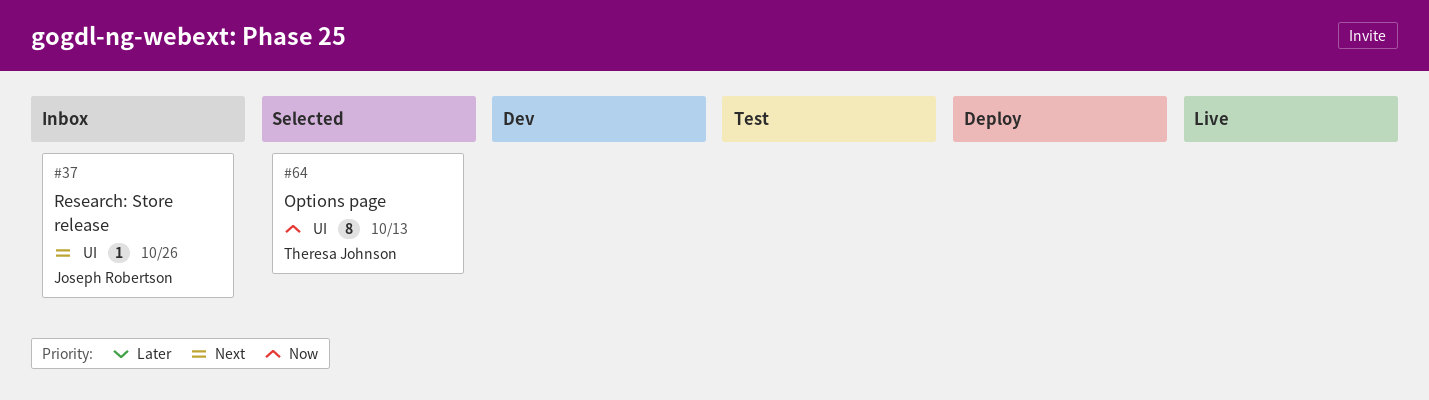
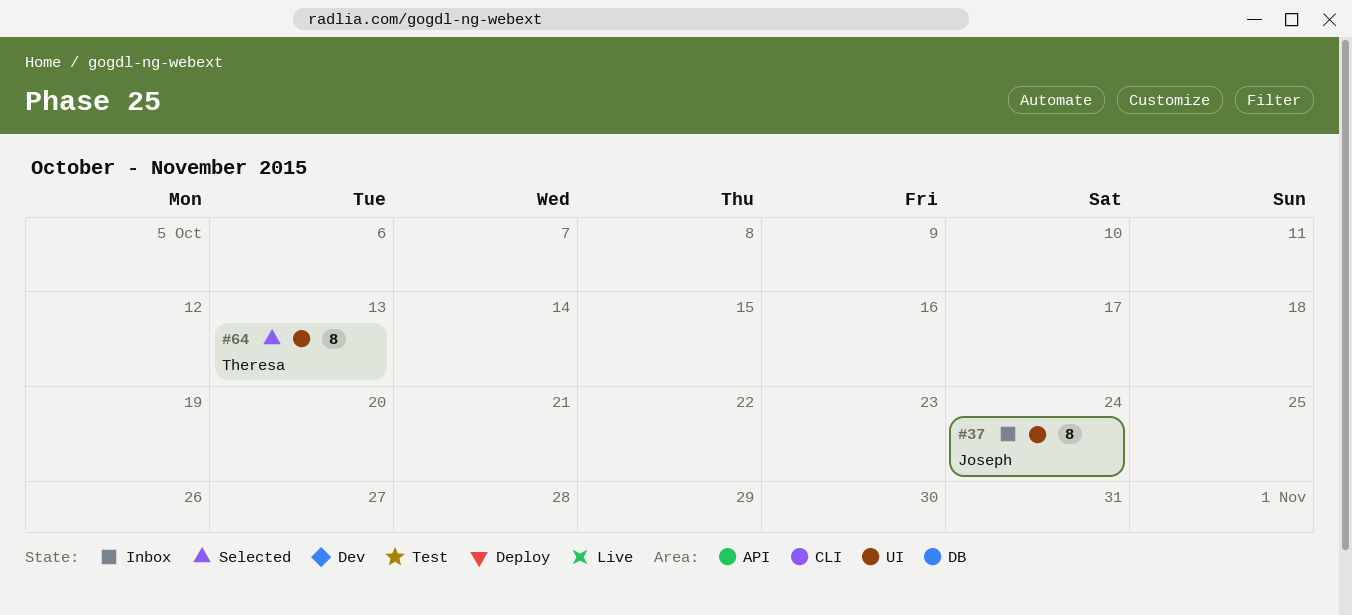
#37, estimate: 1 -> 8
#37, due: Oct 26 -> Oct 24

